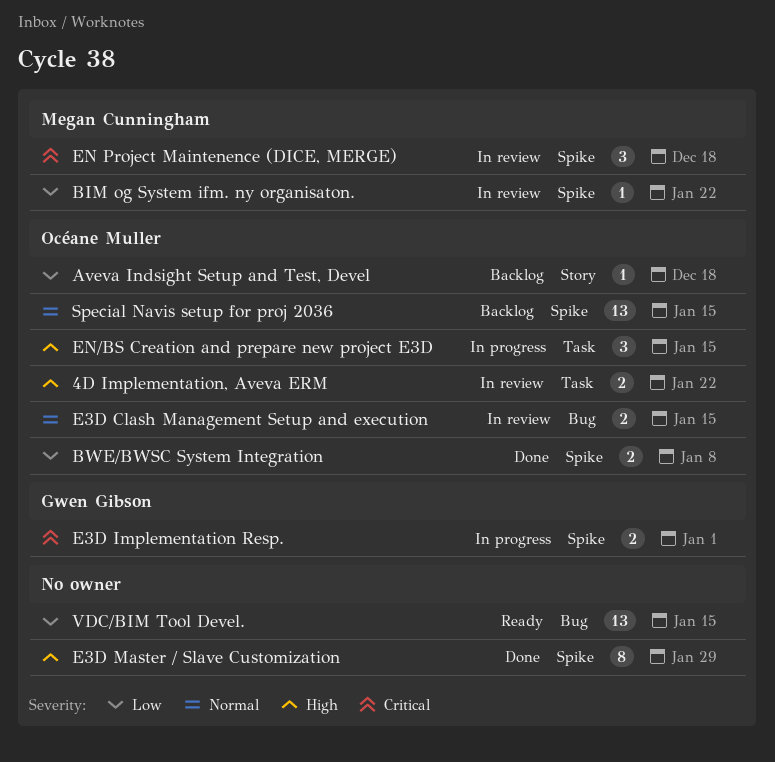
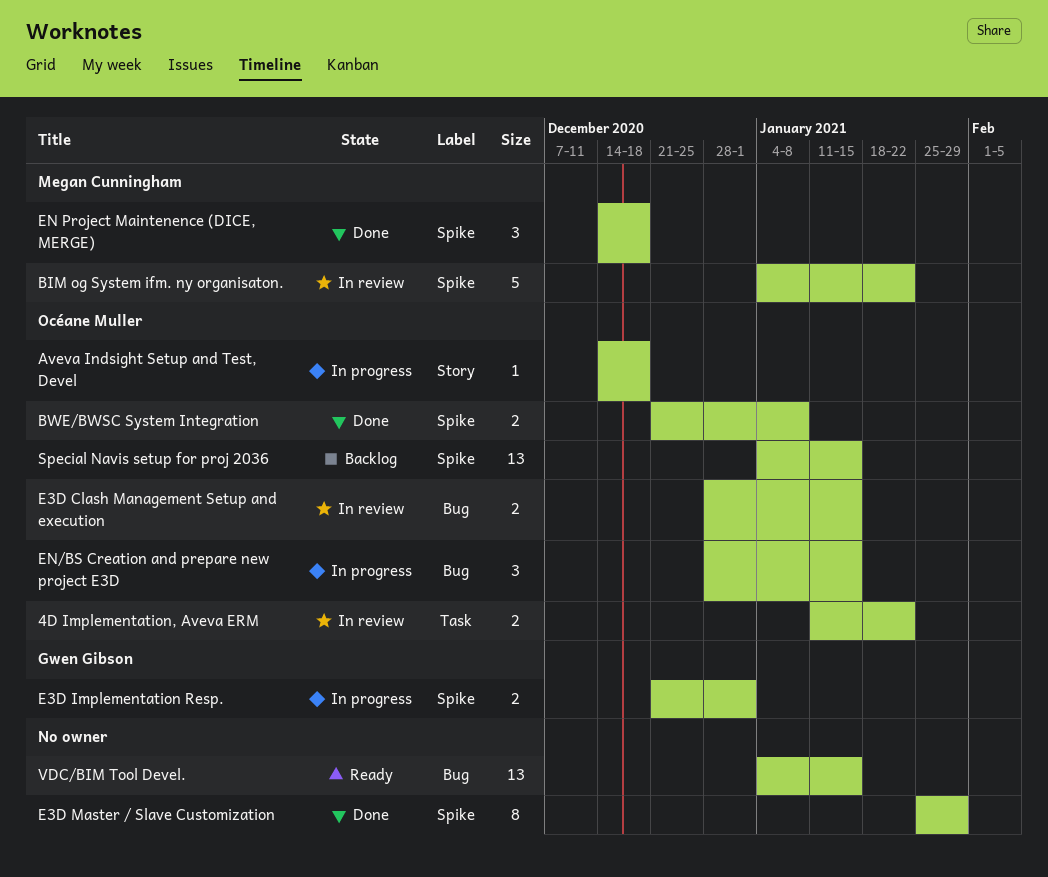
Aveva Indsight Setup and Test, Devel, status: Backlog -> In progress
BIM og System ifm. ny organisaton., estimate: 1 -> 5
EN Project Maintenence (DICE, MERGE), status: In review -> Done
EN/BS Creation and prepare new project E3D, label: Task -> Bug

